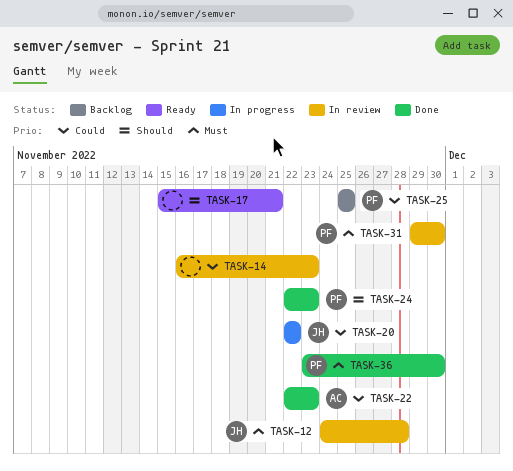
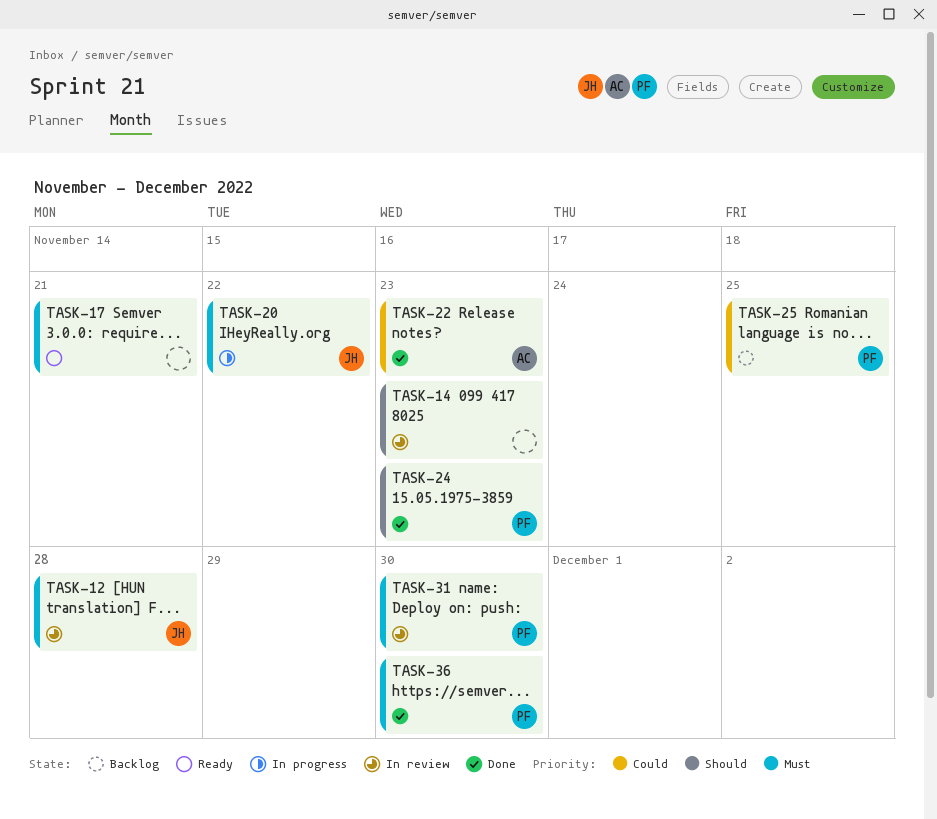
TASK-14, priority: Could -> Should
TASK-17, priority: Should -> Must
TASK-20, priority: Could -> Must

